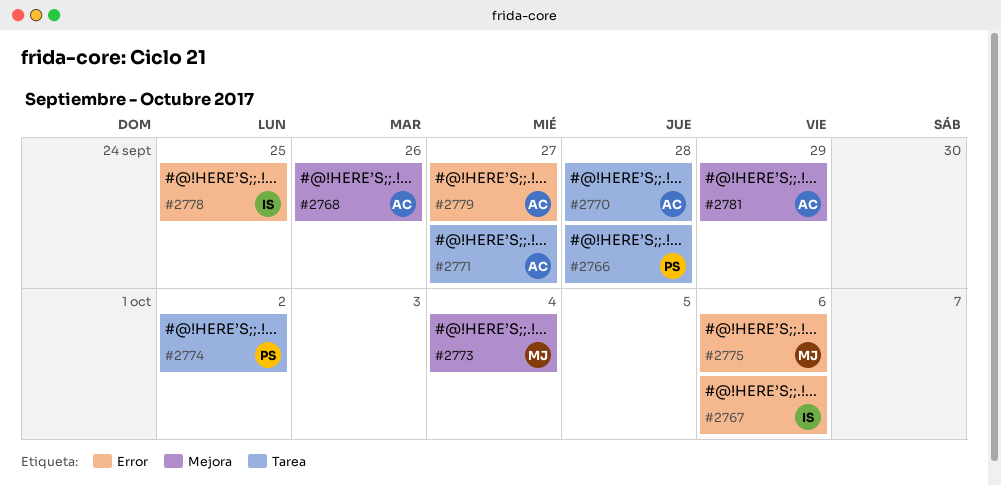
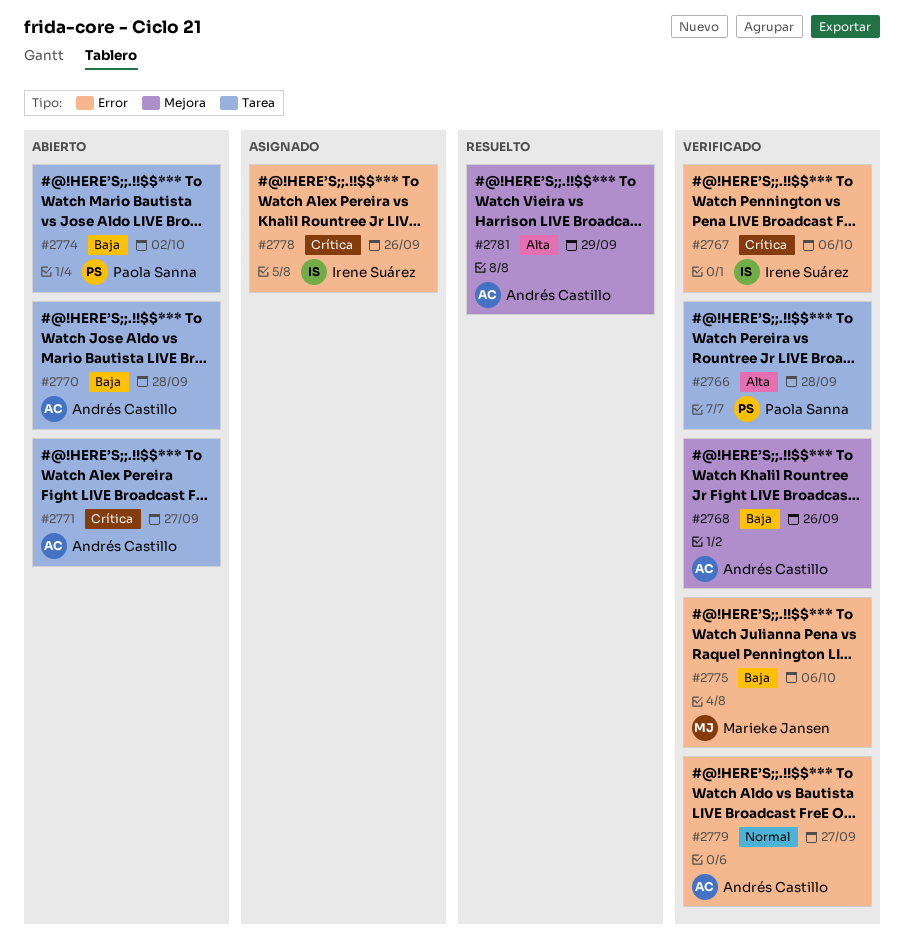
#2773: present -> none
#2778, due: Sep 25 -> Sep 26

